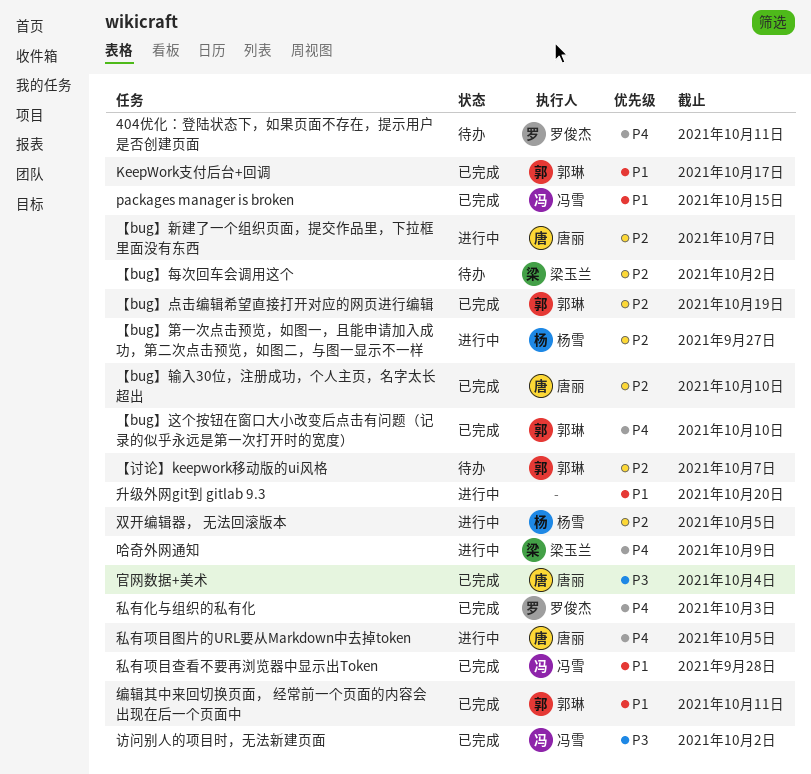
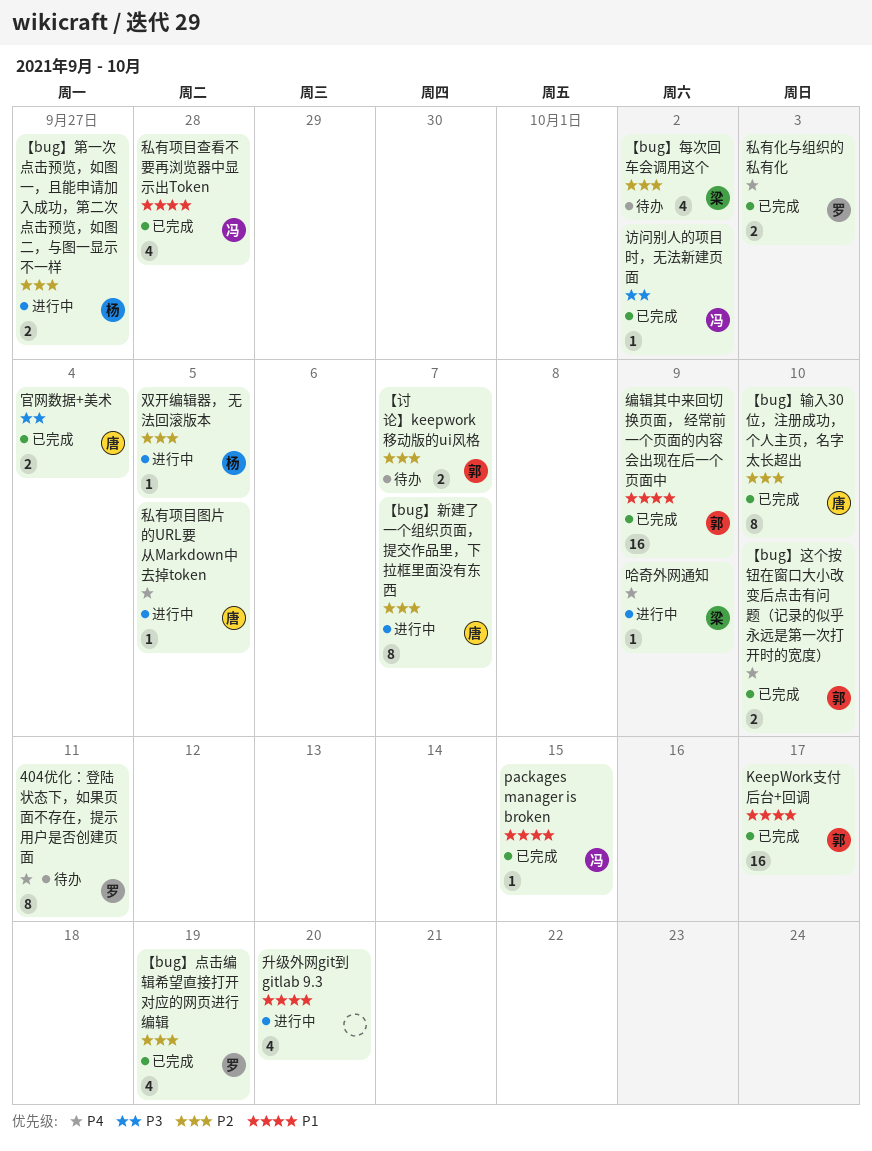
【bug】点击编辑希望直接打开对应的网页进行编辑, owner: 郭琳 -> 罗俊杰
编辑其中来回切换页面， 经常前一个页面的内容会出现在后一个页面中, due: Oct 11 -> Oct 9

